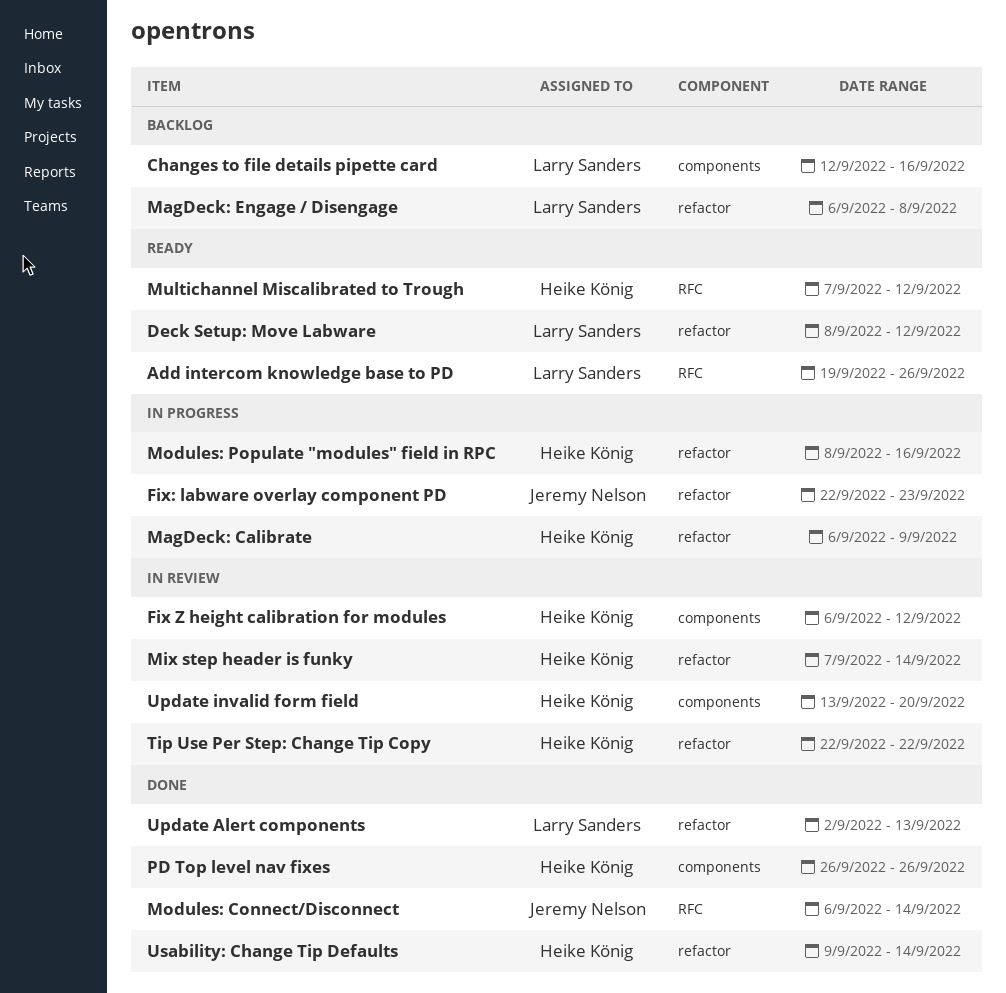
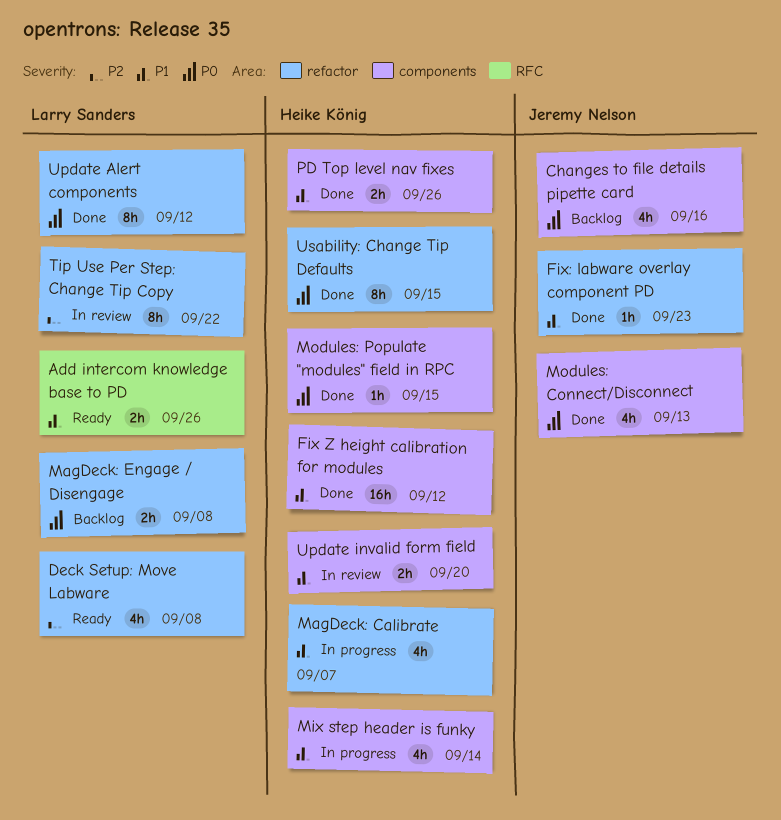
Changes to file details pipette card, owner: Larry Sanders -> Jeremy Nelson
Deck Setup: Move Labware, due: Sep 12 -> Sep 8
Fix Z height calibration for modules, status: In review -> Done
Fix: labware overlay component PD, status: In progress -> Done
MagDeck: Calibrate, due: Sep 9 -> Sep 7
Mix step header is funky, status: In review -> In progress
Mix step header is funky, label: refactor -> components
Modules: Connect/Disconnect, label: RFC -> components
Modules: Connect/Disconnect, due: Sep 14 -> Sep 13
Modules: Populate "modules" field in RPC, status: In progress -> Done
Modules: Populate "modules" field in RPC, label: refactor -> components
Modules: Populate "modules" field in RPC, due: Sep 16 -> Sep 15
Multichannel Miscalibrated to Trough: present -> none
Tip Use Per Step: Change Tip Copy, owner: Heike König -> Larry Sanders
Update Alert components, due: Sep 13 -> Sep 12
Usability: Change Tip Defaults, due: Sep 14 -> Sep 15

